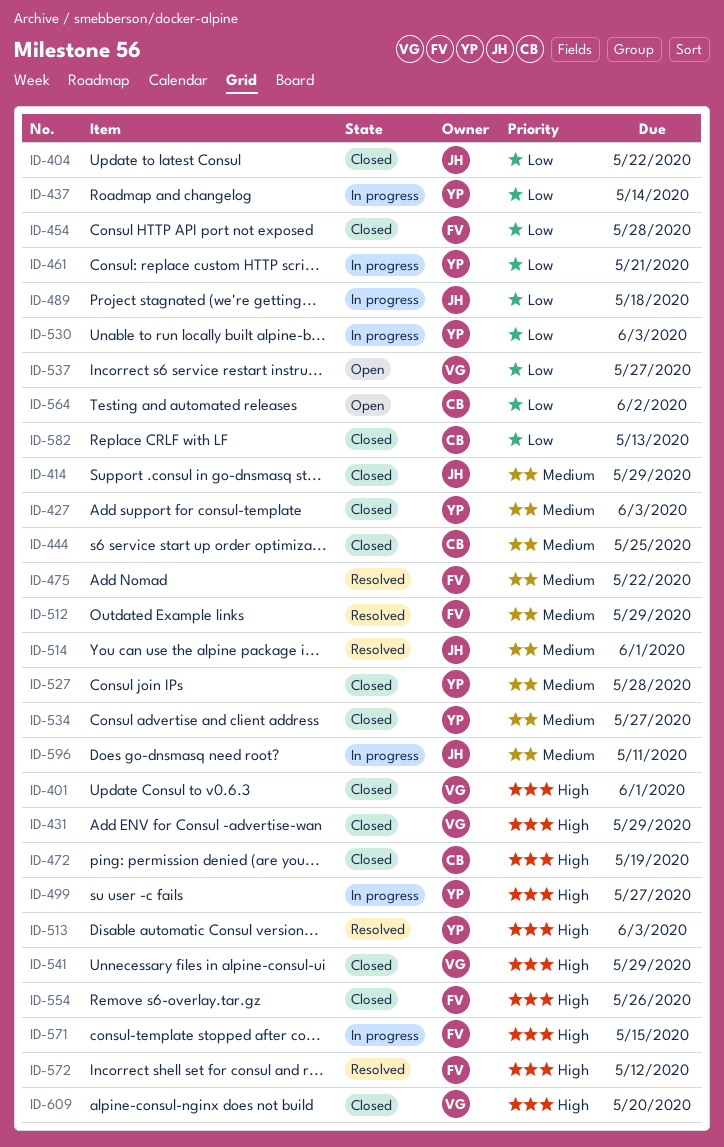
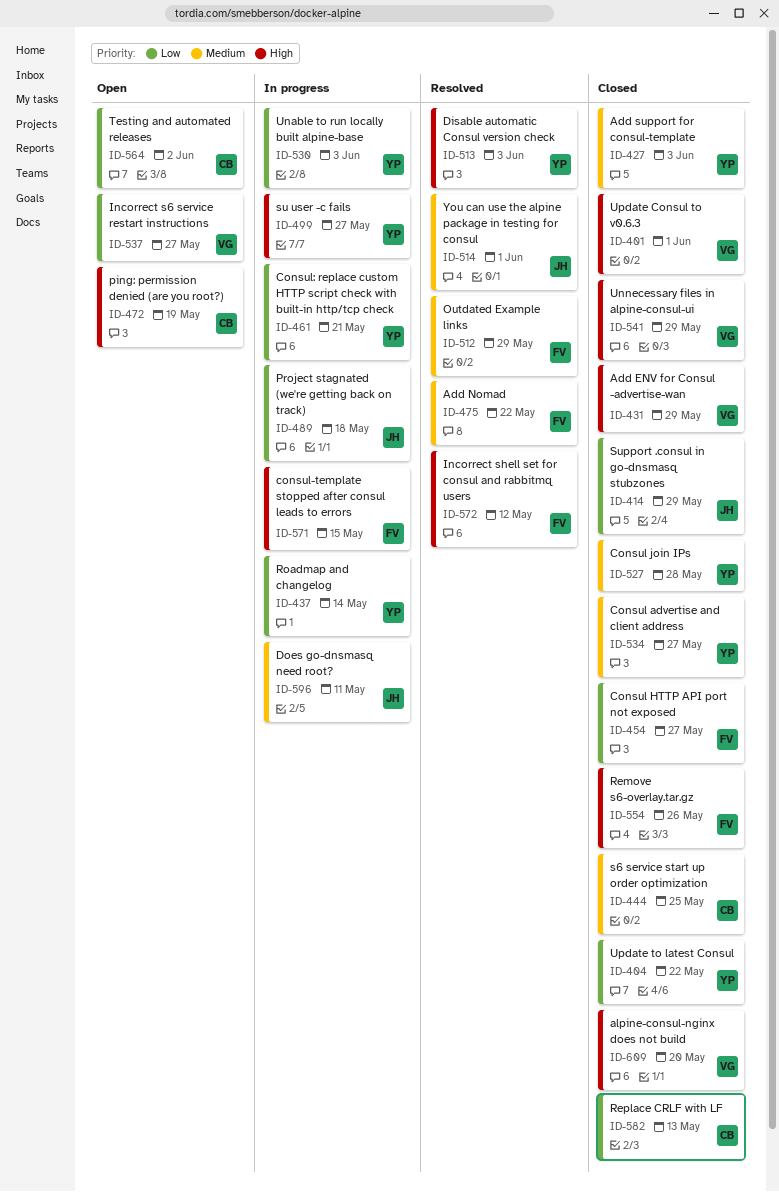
ID-404, owner: JH -> YP
ID-414, priority: Medium -> Low
ID-454, due: May 28 -> May 27
ID-472, status: Closed -> Open

